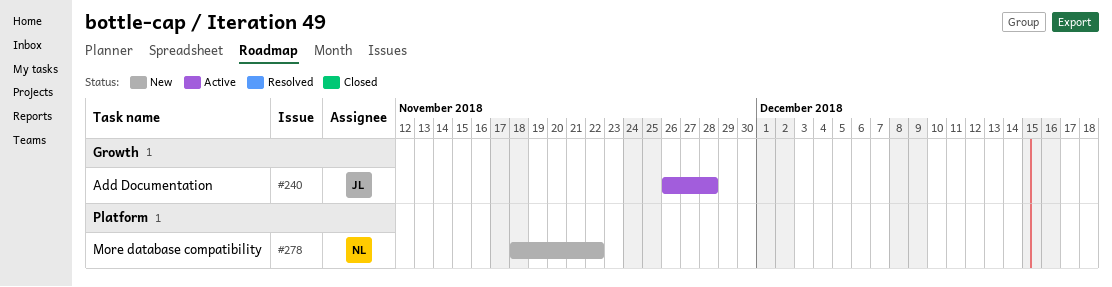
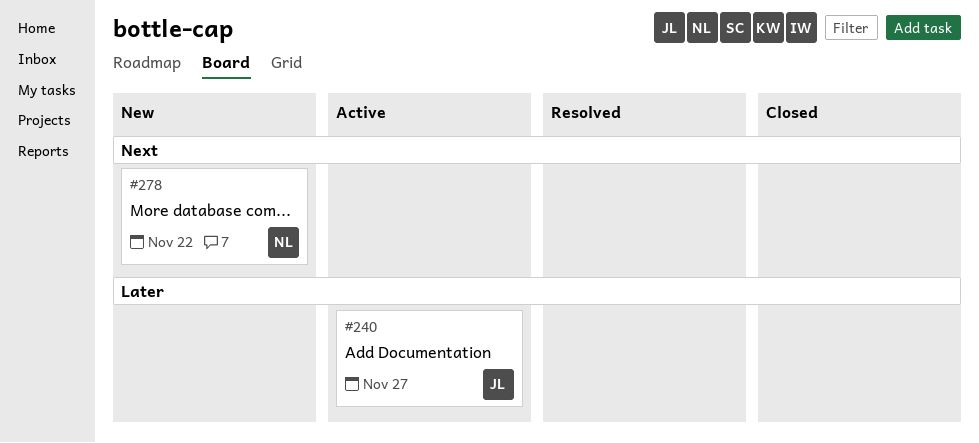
#240, due: Nov 28 -> Nov 27

